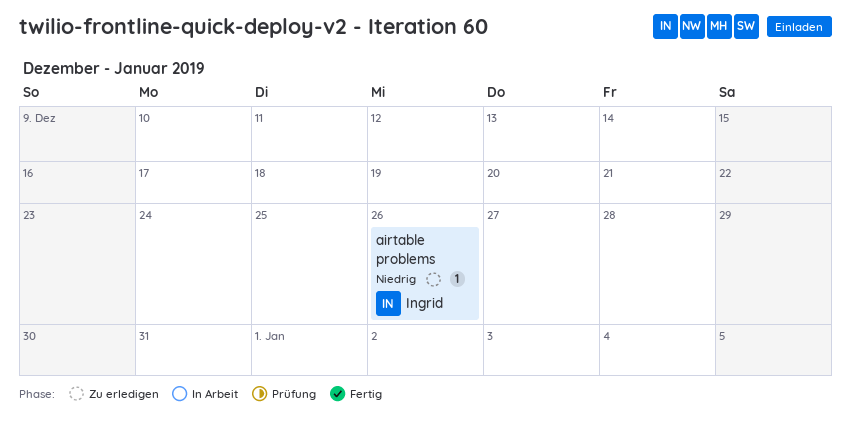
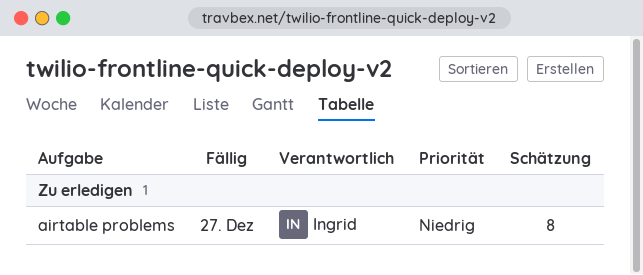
airtable problems, estimate: 1 -> 8
airtable problems, due: Dec 26 -> Dec 27

